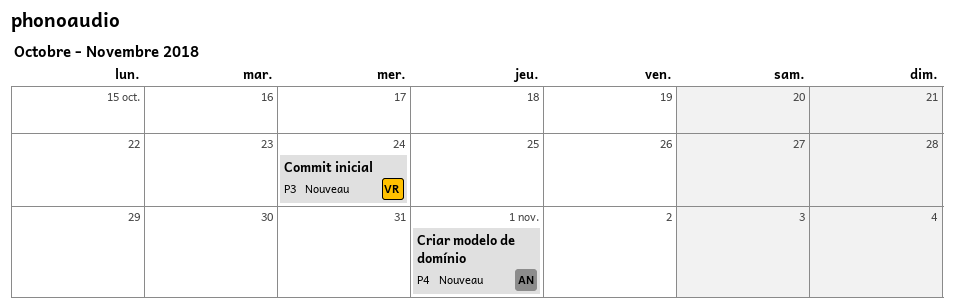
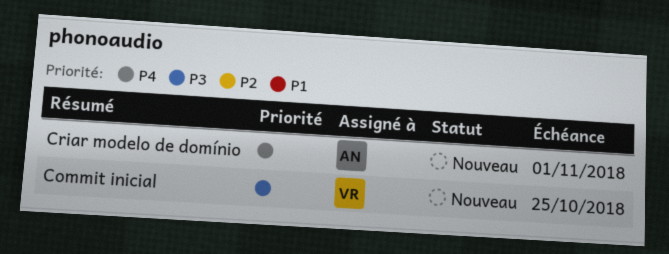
Commit inicial, due: Oct 24 -> Oct 25

